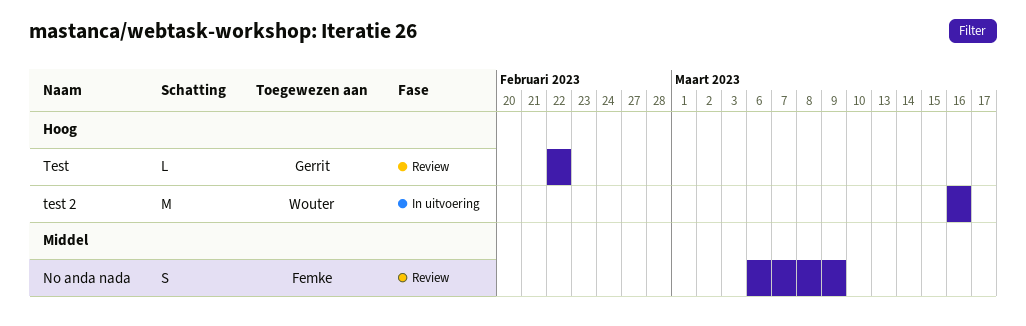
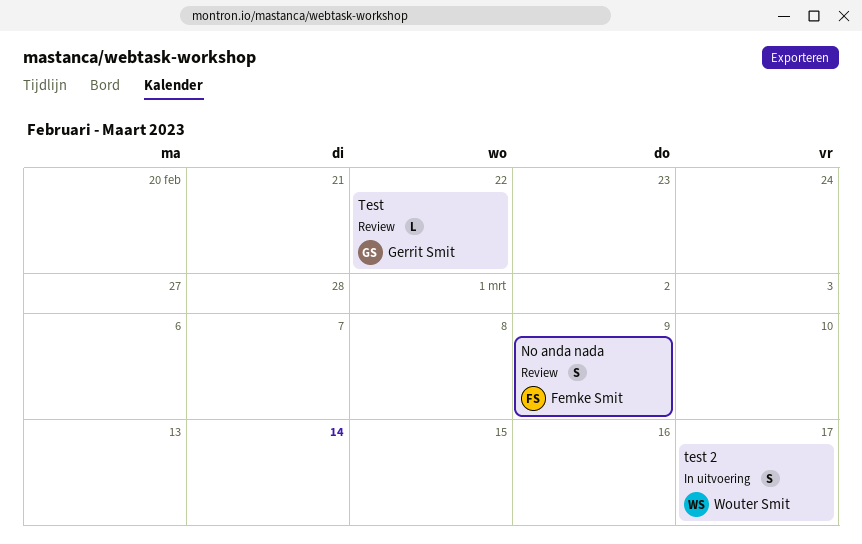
test 2, estimate: M -> S
test 2, due: Mar 16 -> Mar 17

